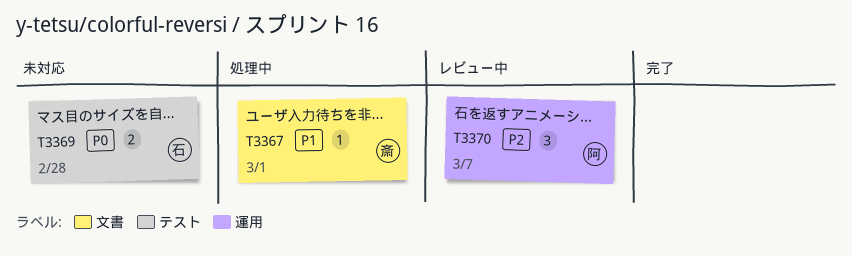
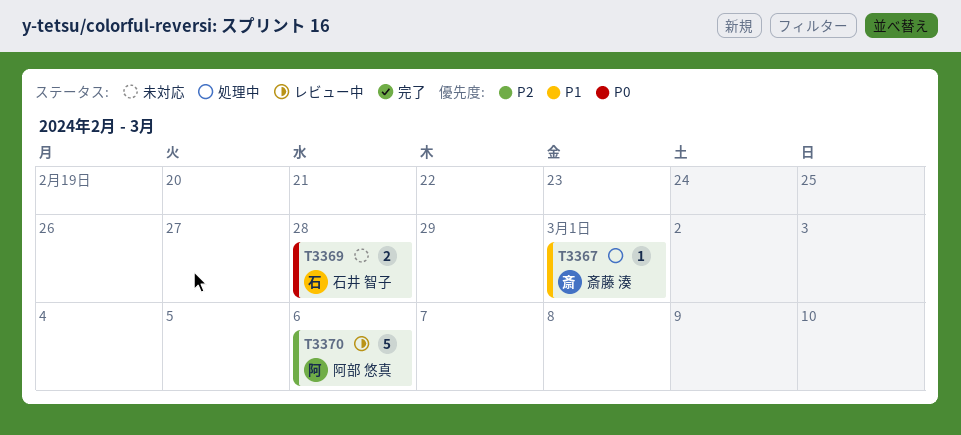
T3370, estimate: 3 -> 5
T3370, due: Mar 7 -> Mar 6

